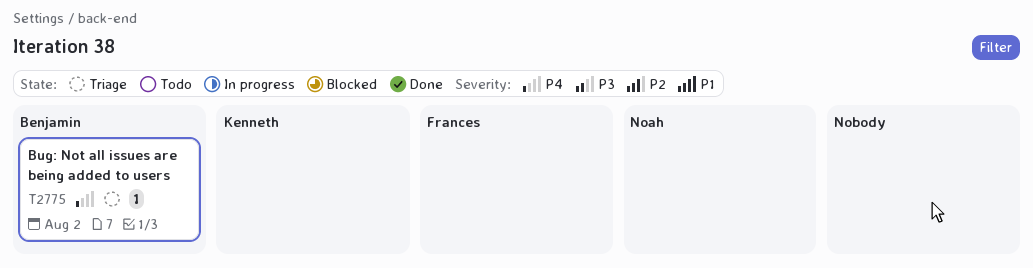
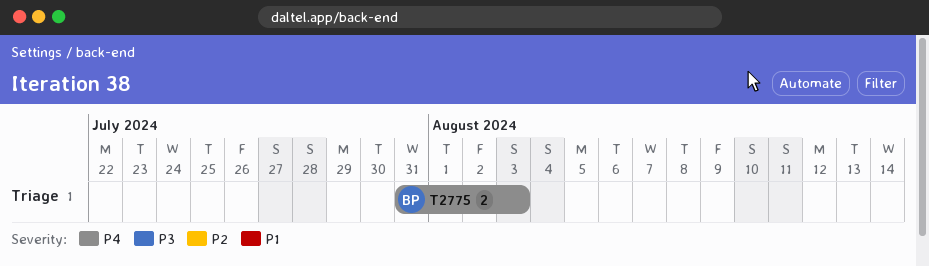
T2775, estimate: 1 -> 2
T2775, due: Aug 2 -> Aug 3

